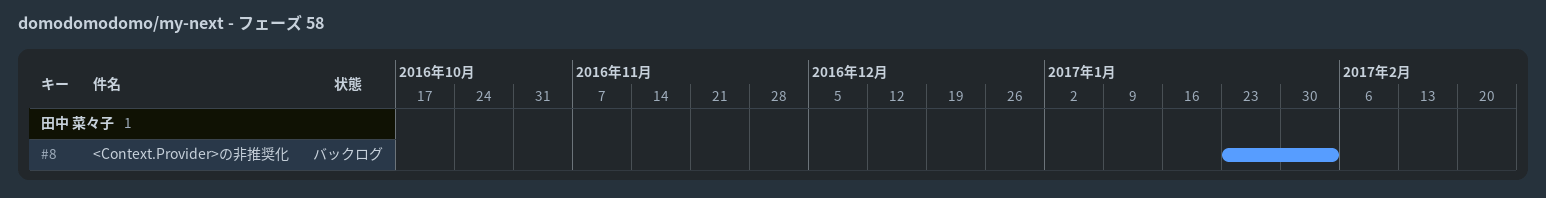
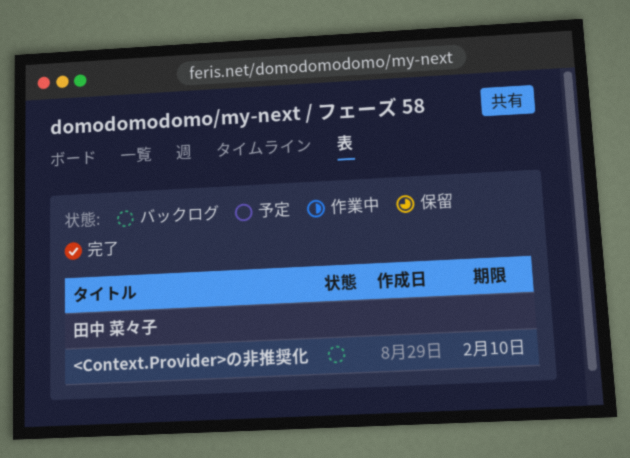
<Context.Provider>の非推奨化, due: Feb 3 -> Feb 10

